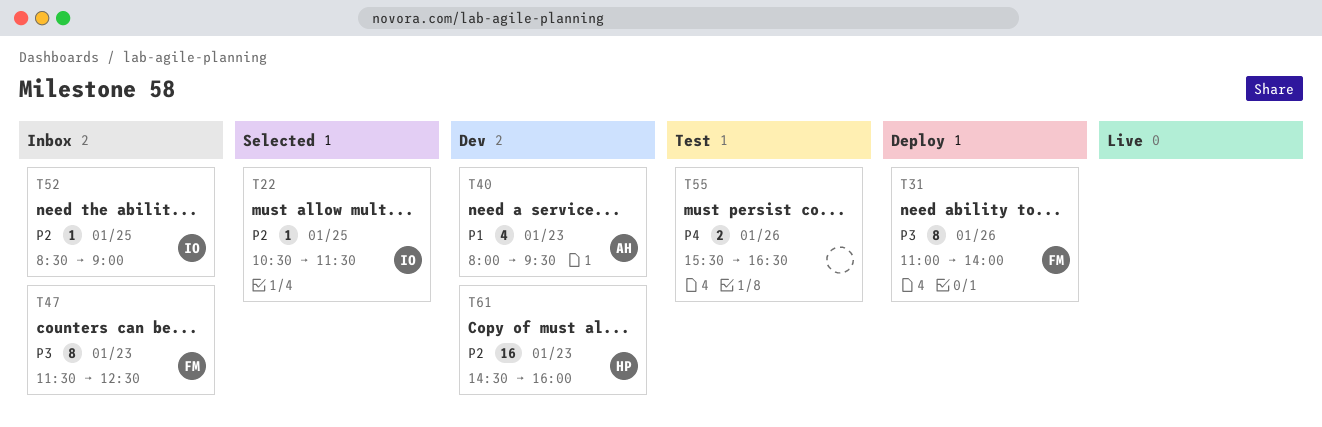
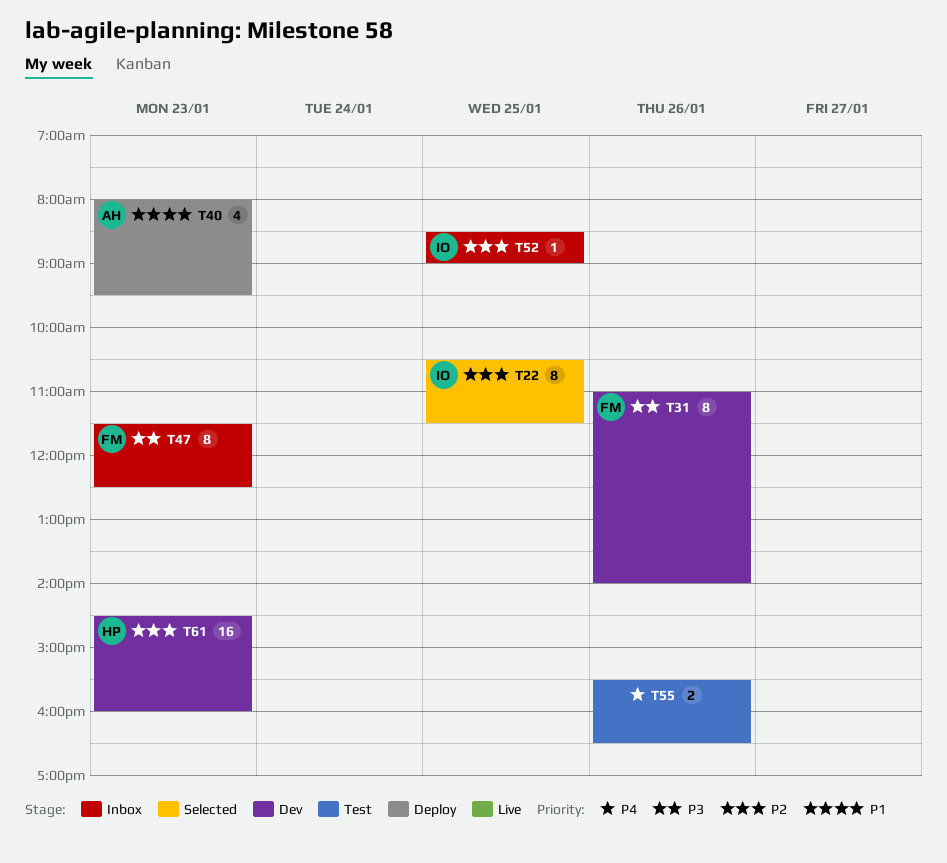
T22, estimate: 1 -> 8
T31, status: Deploy -> Dev
T40, status: Dev -> Deploy

